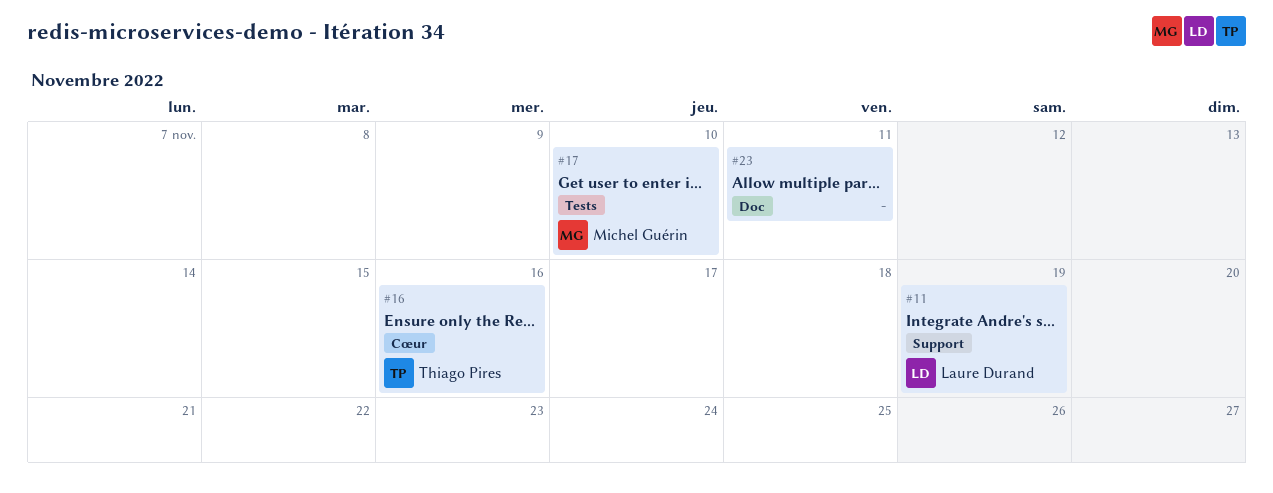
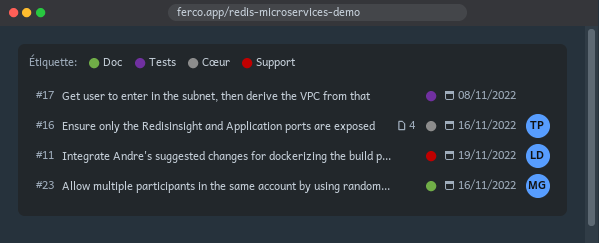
#17, owner: Michel Guérin -> none
#17, due: Nov 10 -> Nov 8
#23, owner: none -> Michel Guérin
#23, due: Nov 11 -> Nov 16

